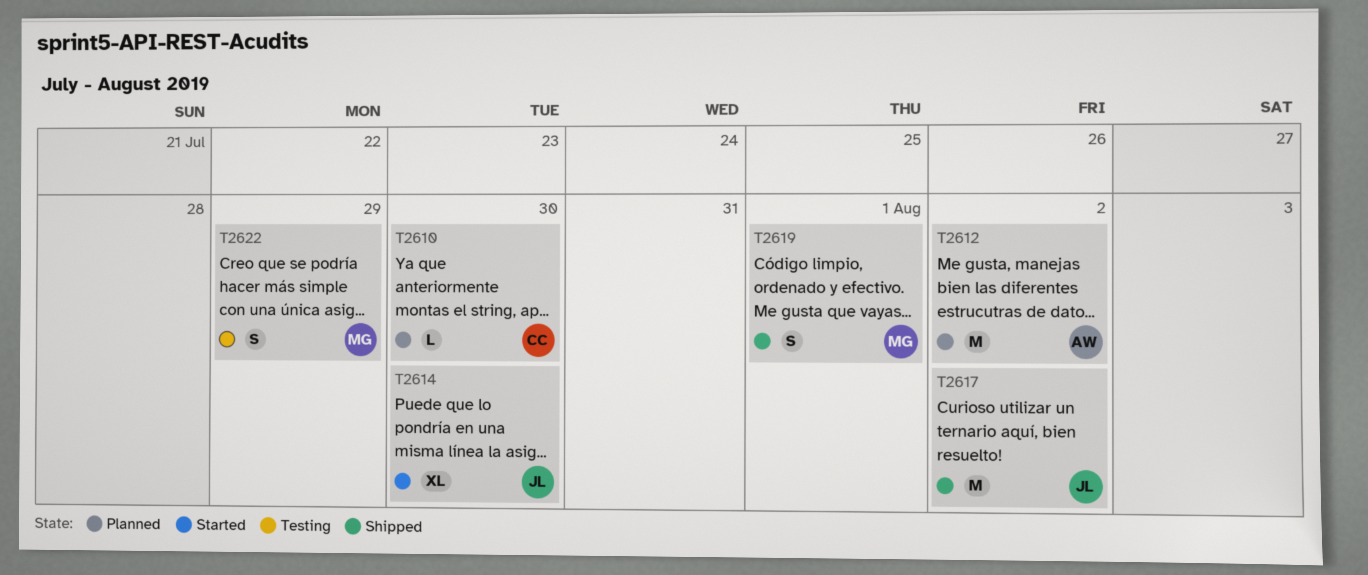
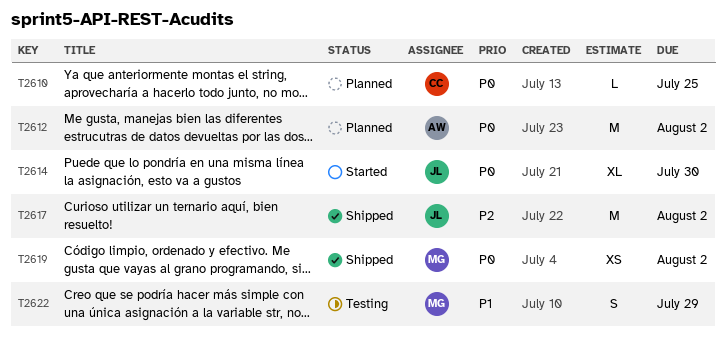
T2610, due: Jul 30 -> Jul 25
T2619, estimate: S -> XS
T2619, due: Aug 1 -> Aug 2

